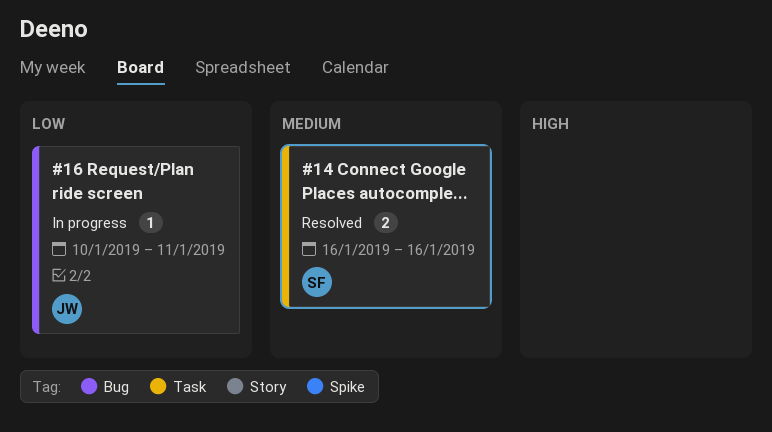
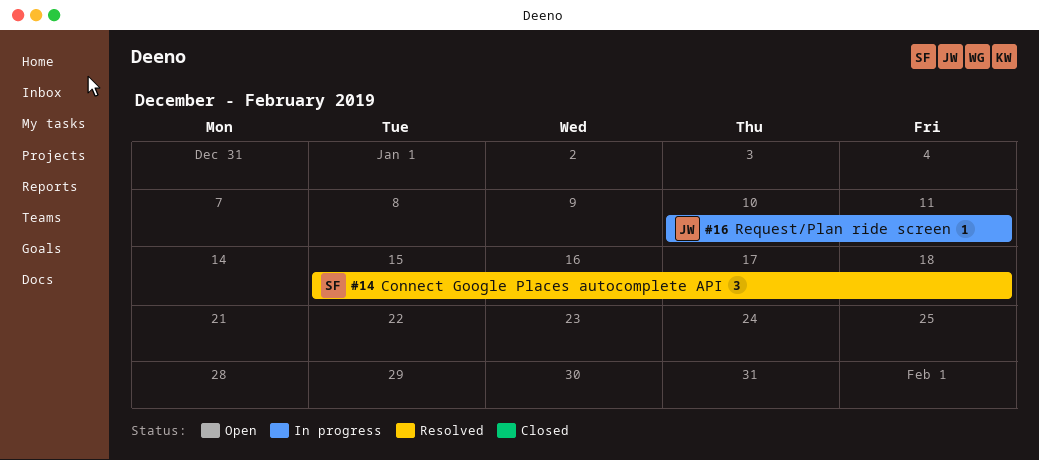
#14, estimate: 2 -> 3
#14, start: Jan 16 -> Jan 15
#14, due: Jan 16 -> Jan 18

